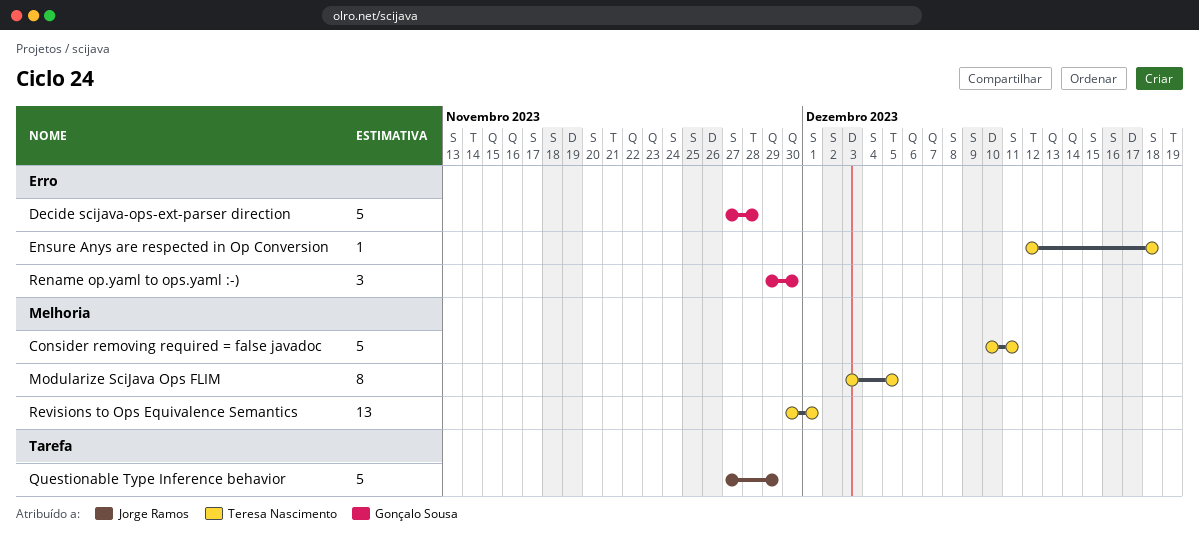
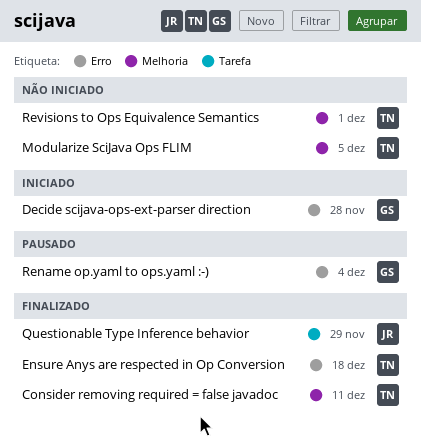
Rename op.yaml to ops.yaml :-), due: Nov 30 -> Dec 4

